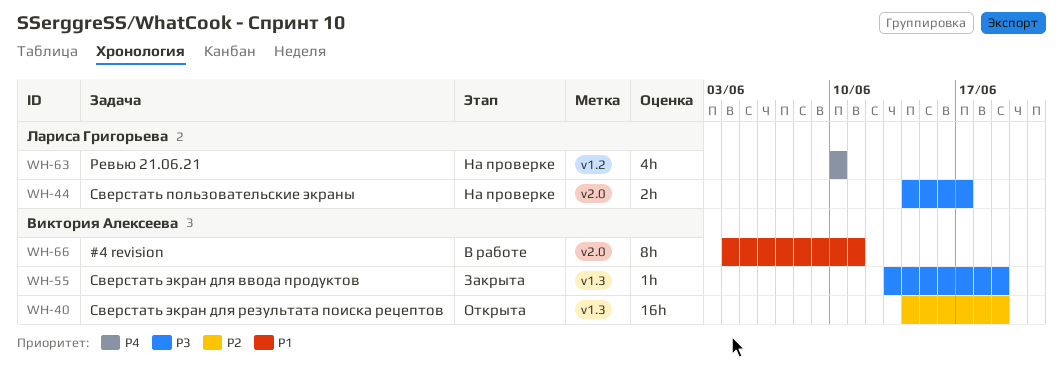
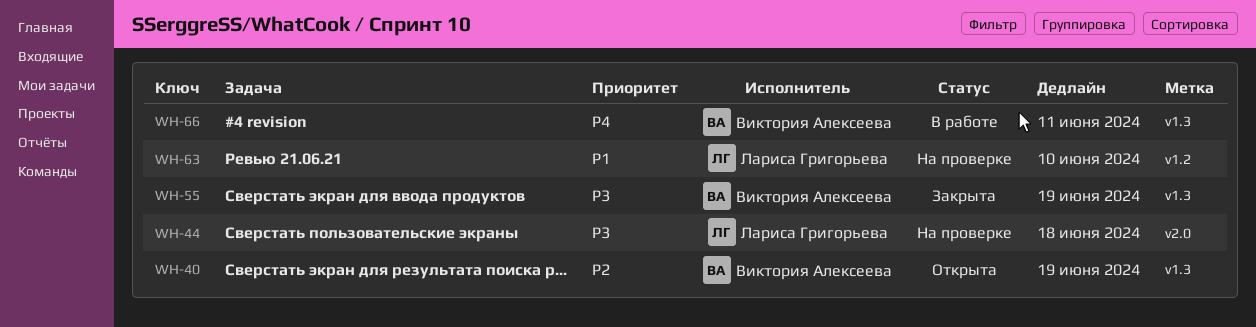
WH-44, due: Jun 17 -> Jun 18
WH-63, priority: P4 -> P1
WH-66, priority: P1 -> P4
WH-66, label: v2.0 -> v1.3

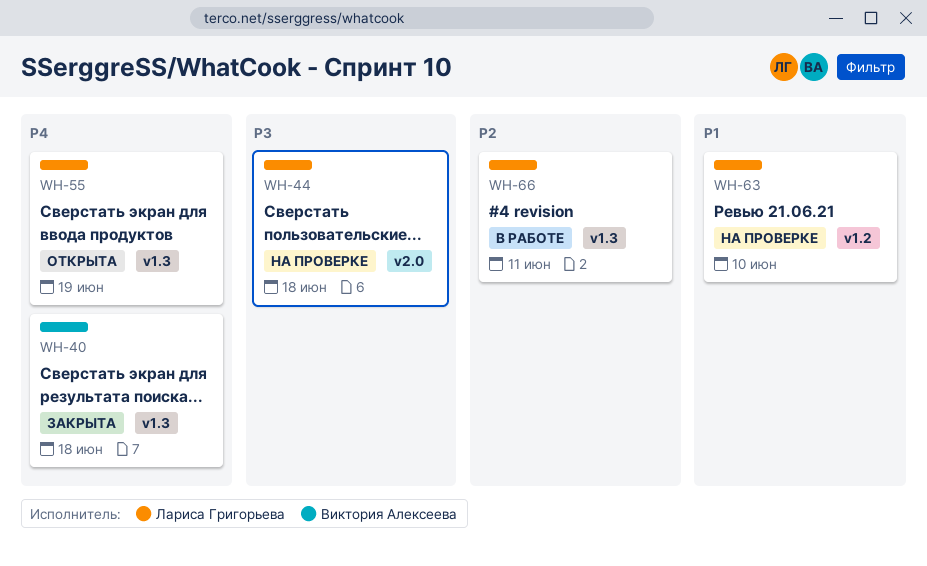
WH-40, status: Открыта -> Закрыта
WH-40, priority: P2 -> P4
WH-40, due: Jun 19 -> Jun 18
WH-55, status: Закрыта -> Открыта
WH-55, owner: Виктория Алексеева -> Лариса Григорьева
WH-55, priority: P3 -> P4
WH-66, owner: Виктория Алексеева -> Лариса Григорьева
WH-66, priority: P4 -> P2

